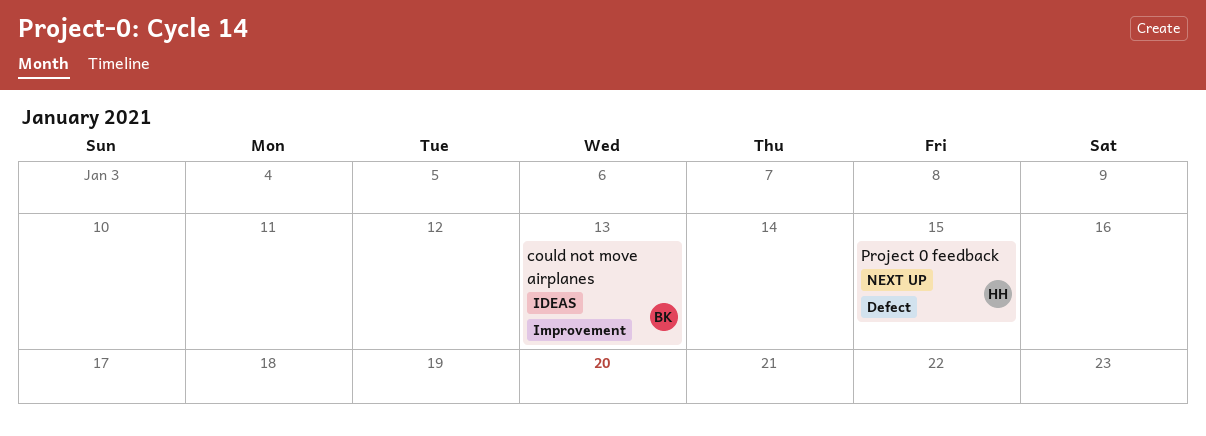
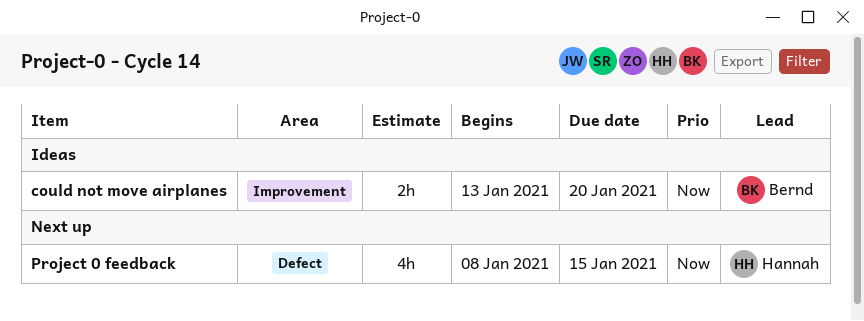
could not move airplanes, due: Jan 13 -> Jan 20

